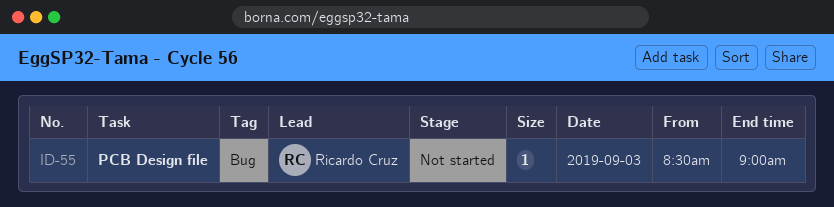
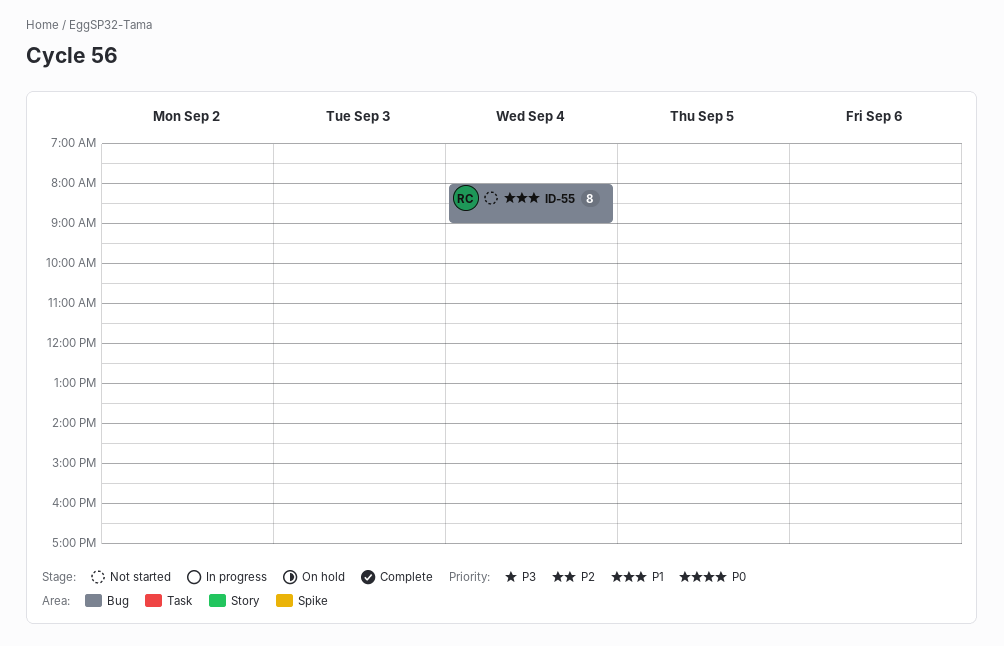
ID-55, estimate: 1 -> 8
ID-55, day: Sep 3 -> Sep 4
ID-55, begins: 08:30 -> 08:00

